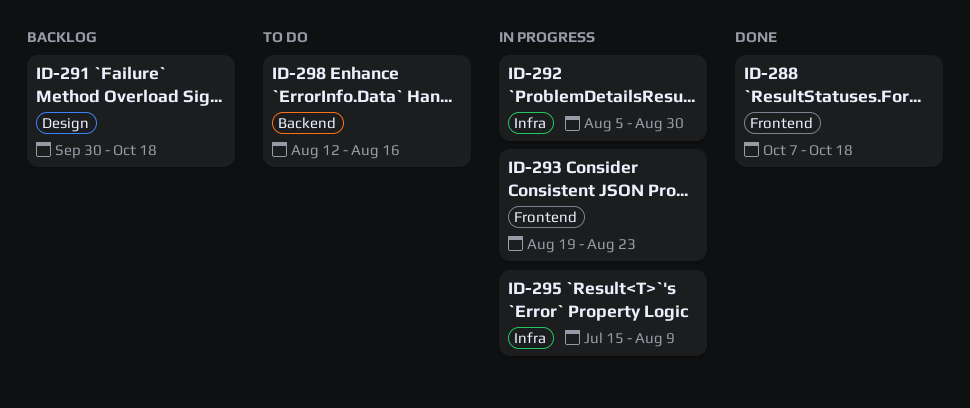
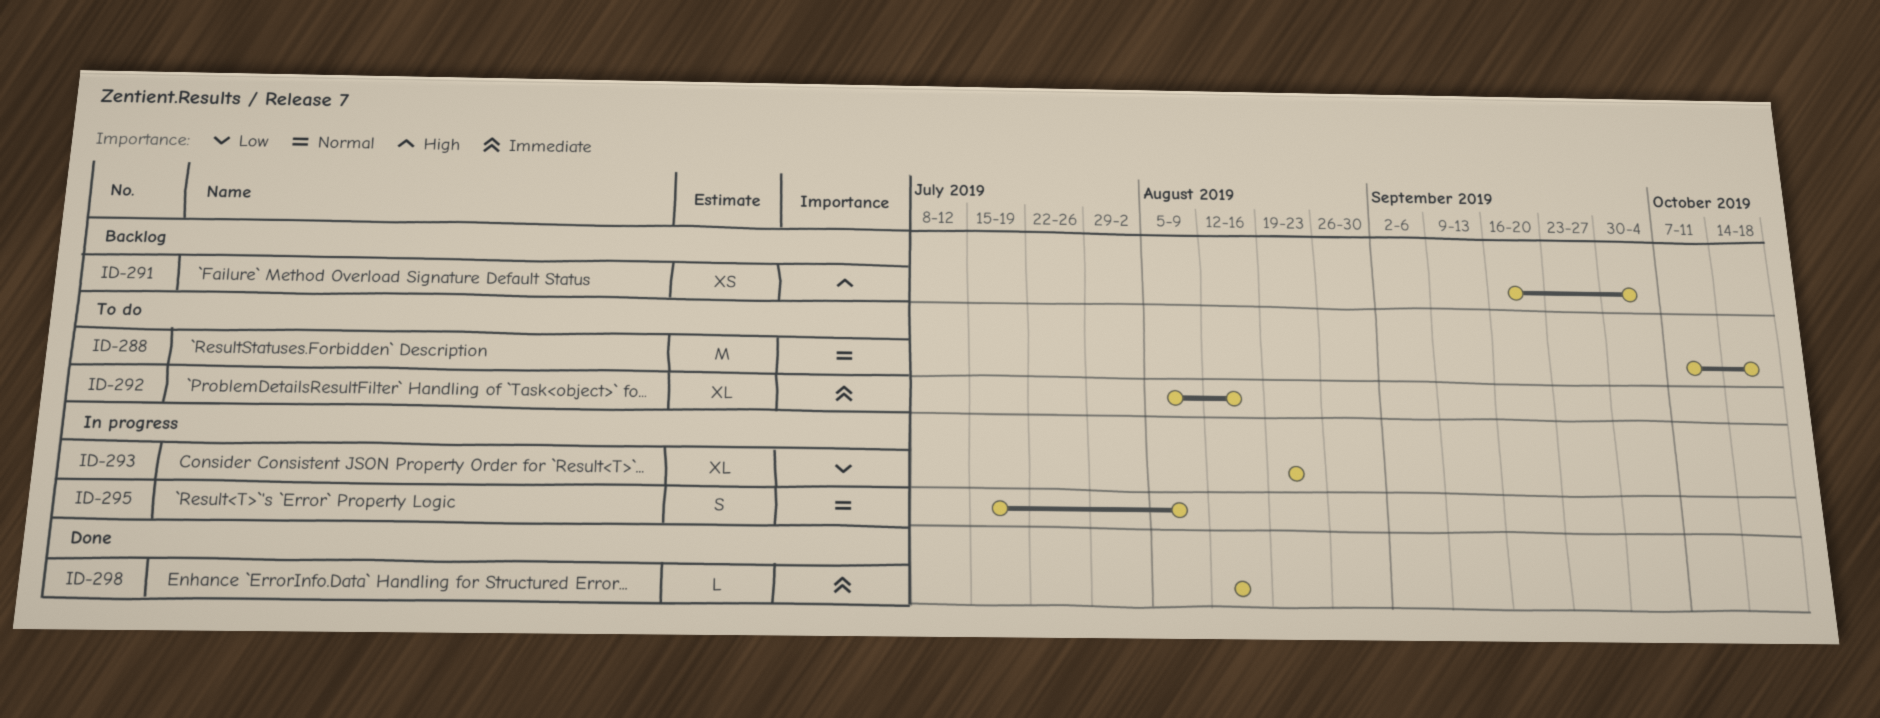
ID-288, status: Done -> To do
ID-291, start: Sep 30 -> Sep 16
ID-291, due: Oct 18 -> Oct 4
ID-292, status: In progress -> To do
ID-292, due: Aug 30 -> Aug 16
ID-298, status: To do -> Done

